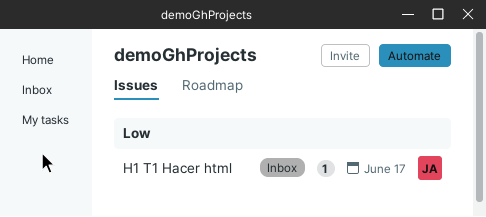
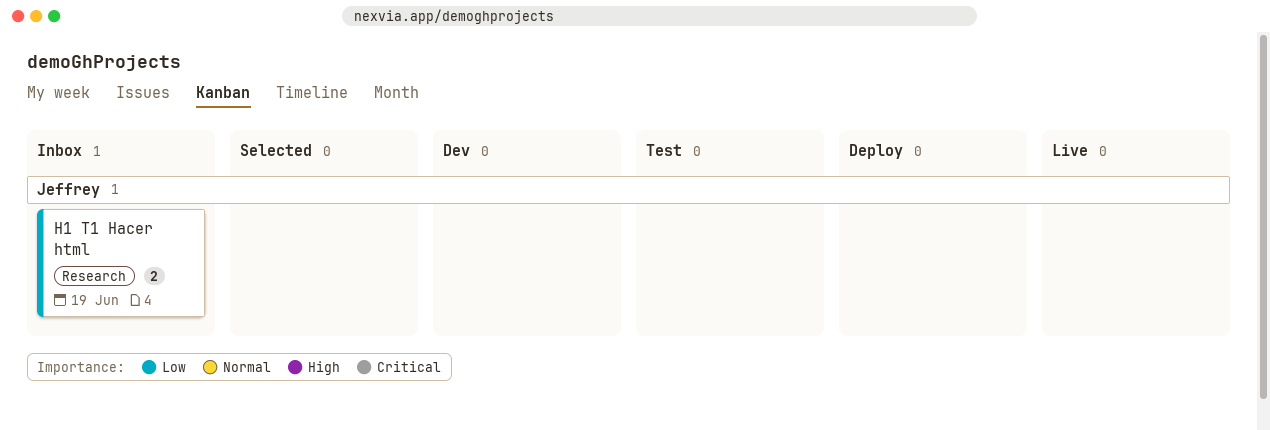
H1 T1 Hacer html, estimate: 1 -> 2
H1 T1 Hacer html, due: Jun 17 -> Jun 19

